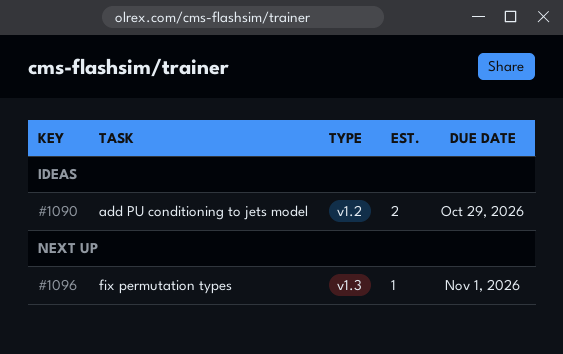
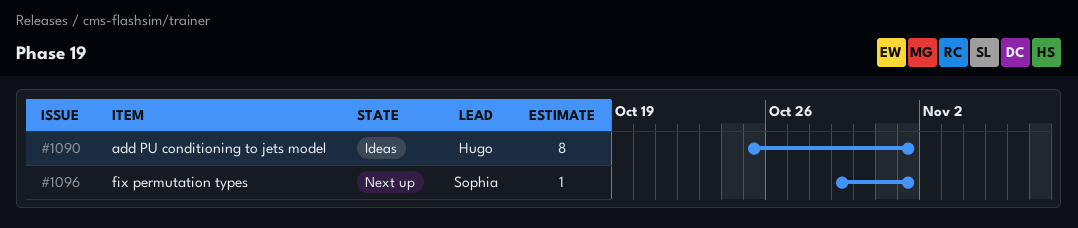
#1090, estimate: 2 -> 8
#1090, due: Oct 29 -> Nov 1

